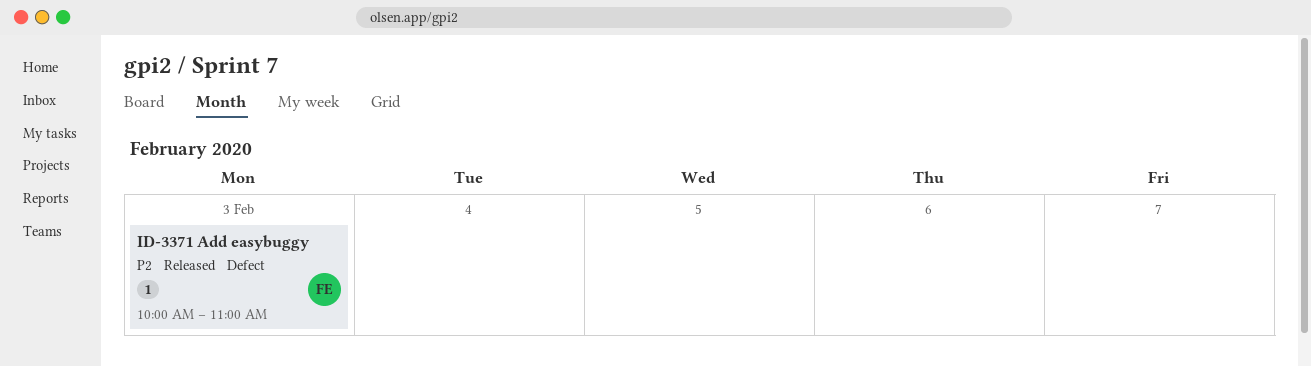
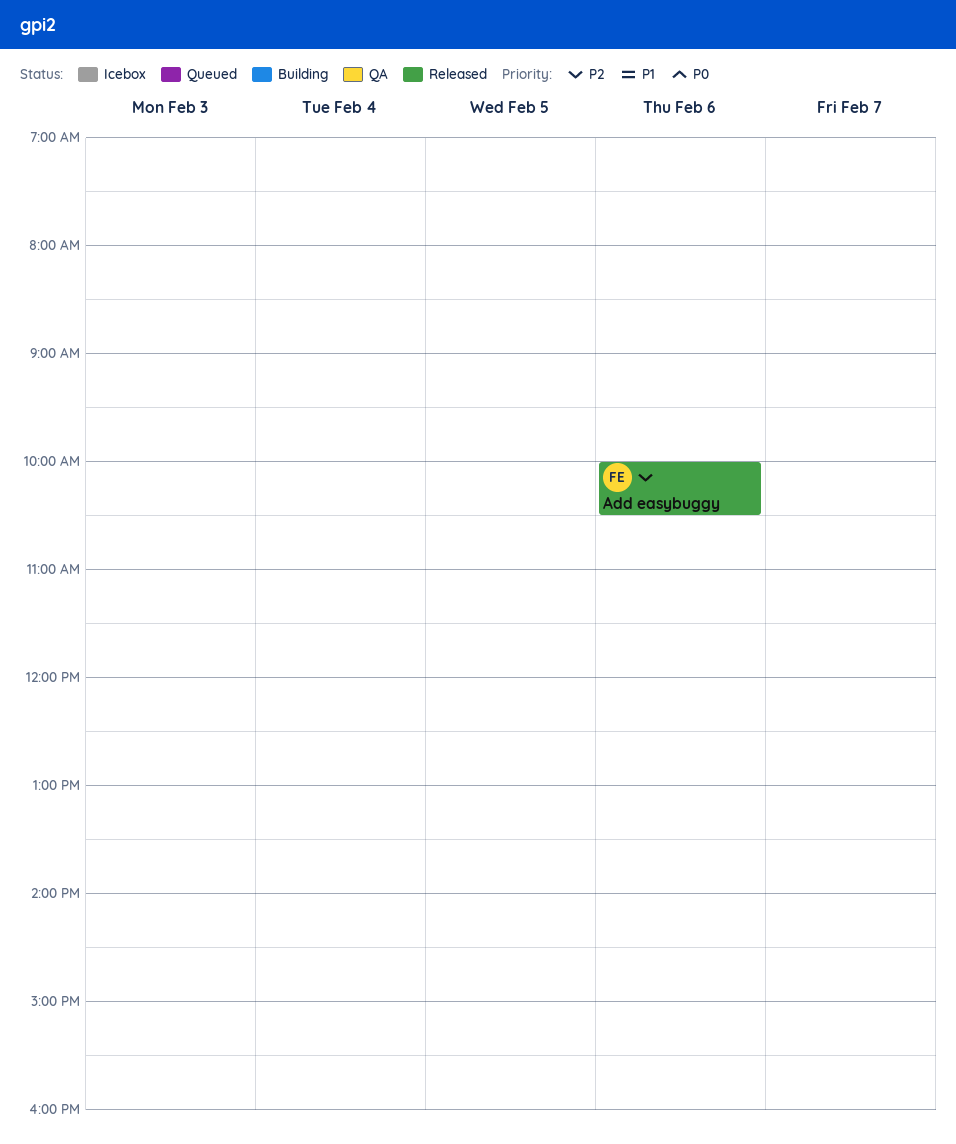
Add easybuggy, day: Feb 3 -> Feb 6
Add easybuggy, ends: 11:00 -> 10:30

